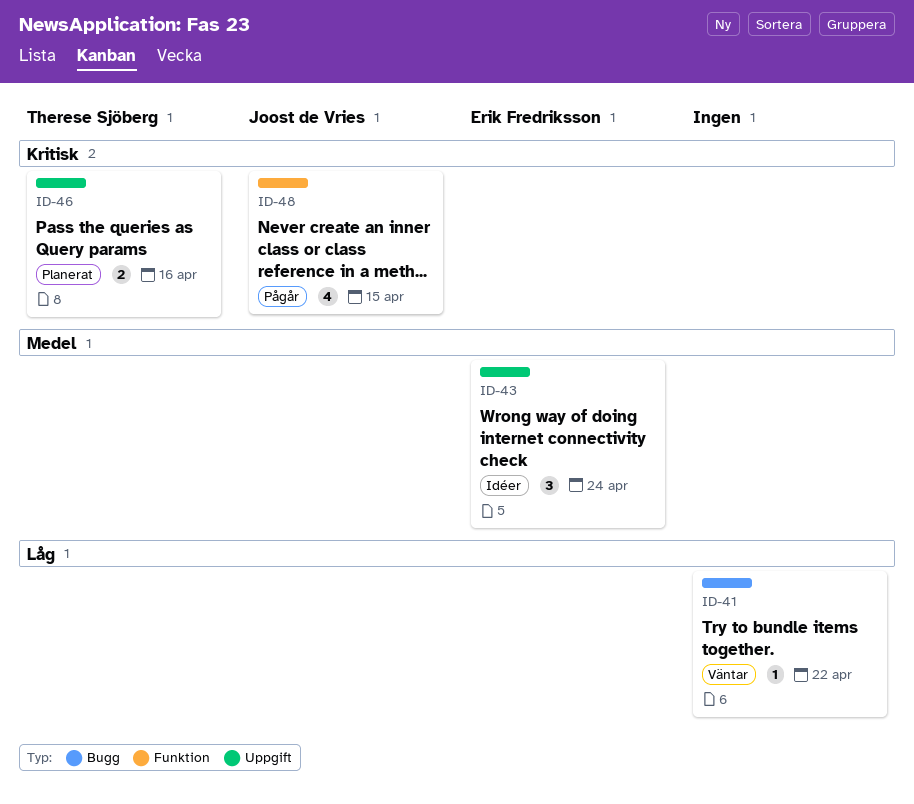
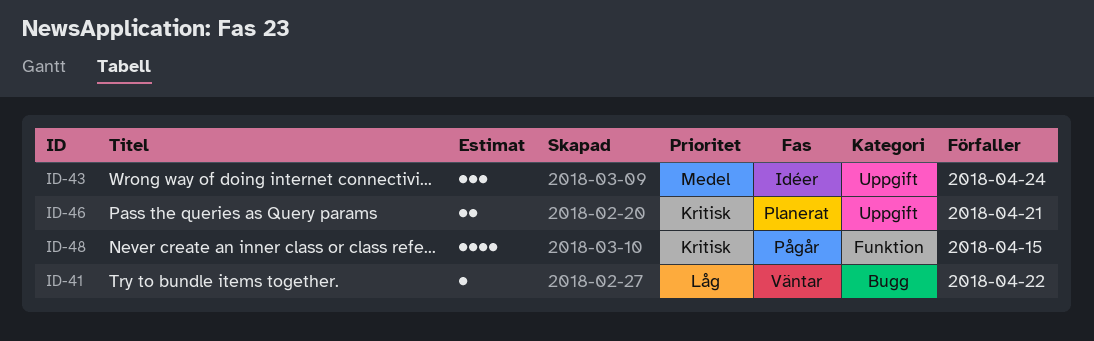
ID-46, due: Apr 16 -> Apr 21

